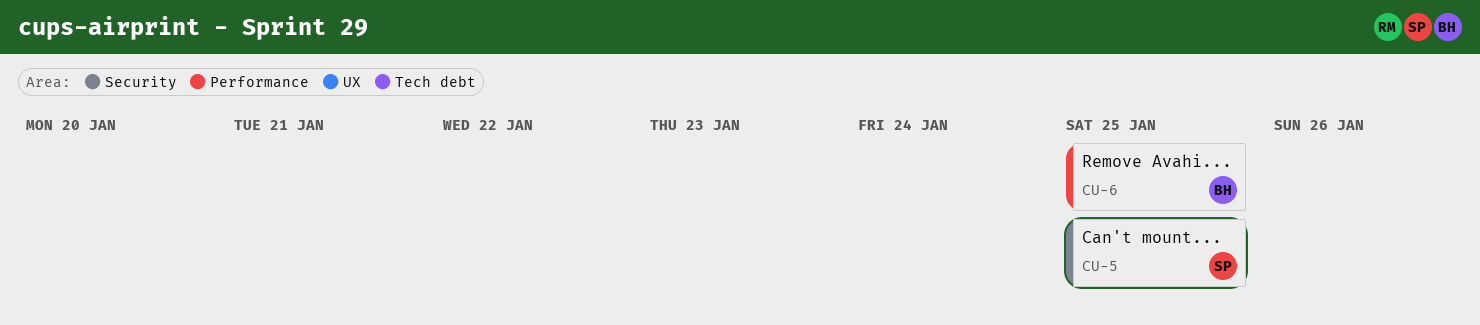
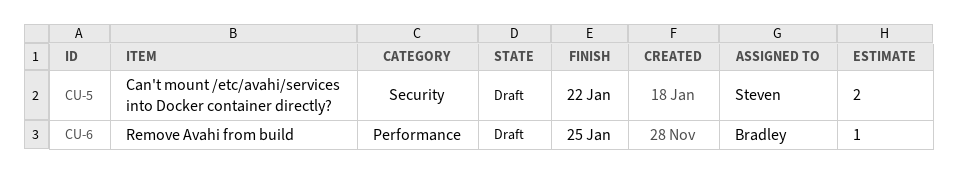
CU-5, due: Jan 25 -> Jan 22

